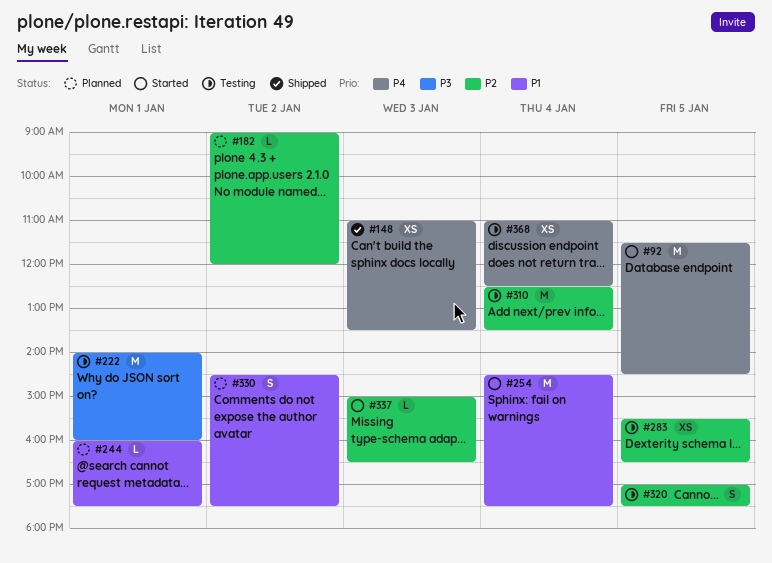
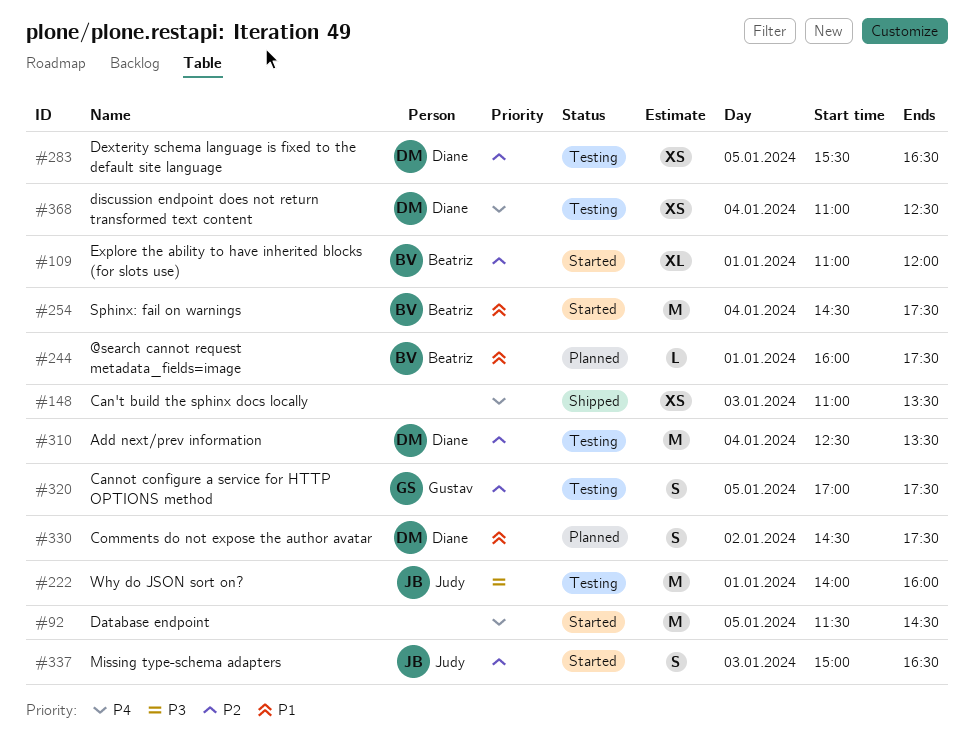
#109: none -> present
#182: present -> none
#337, estimate: L -> S

